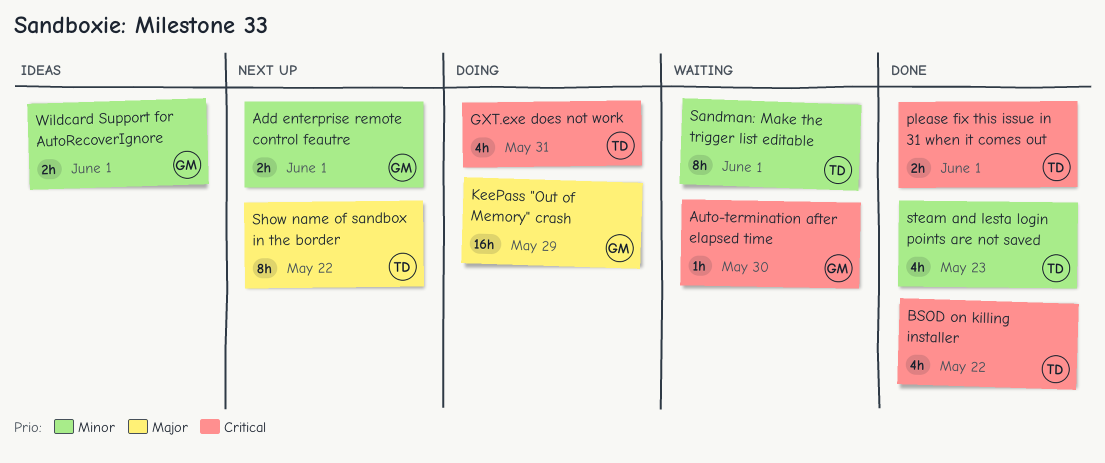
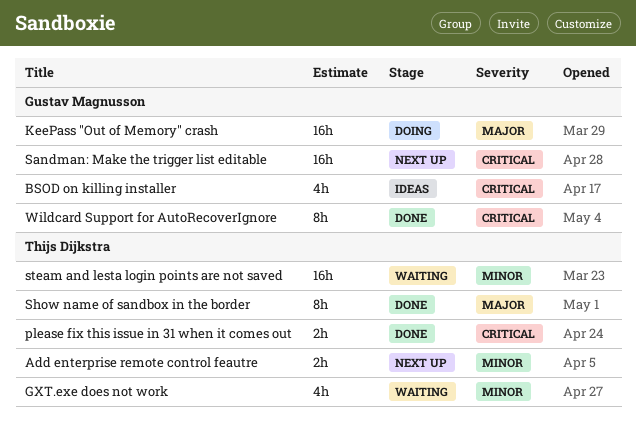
Add enterprise remote control feautre, owner: Gustav Magnusson -> Thijs Dijkstra
Auto-termination after elapsed time: present -> none
BSOD on killing installer, status: Done -> Ideas
BSOD on killing installer, owner: Thijs Dijkstra -> Gustav Magnusson
GXT.exe does not work, status: Doing -> Waiting
GXT.exe does not work, priority: Critical -> Minor
Sandman: Make the trigger list editable, status: Waiting -> Next up
Sandman: Make the trigger list editable, owner: Thijs Dijkstra -> Gustav Magnusson
Sandman: Make the trigger list editable, priority: Minor -> Critical
Sandman: Make the trigger list editable, estimate: 8h -> 16h
Show name of sandbox in the border, status: Next up -> Done
steam and lesta login points are not saved, status: Done -> Waiting
steam and lesta login points are not saved, estimate: 4h -> 16h
Wildcard Support for AutoRecoverIgnore, status: Ideas -> Done
Wildcard Support for AutoRecoverIgnore, priority: Minor -> Critical
Wildcard Support for AutoRecoverIgnore, estimate: 2h -> 8h

